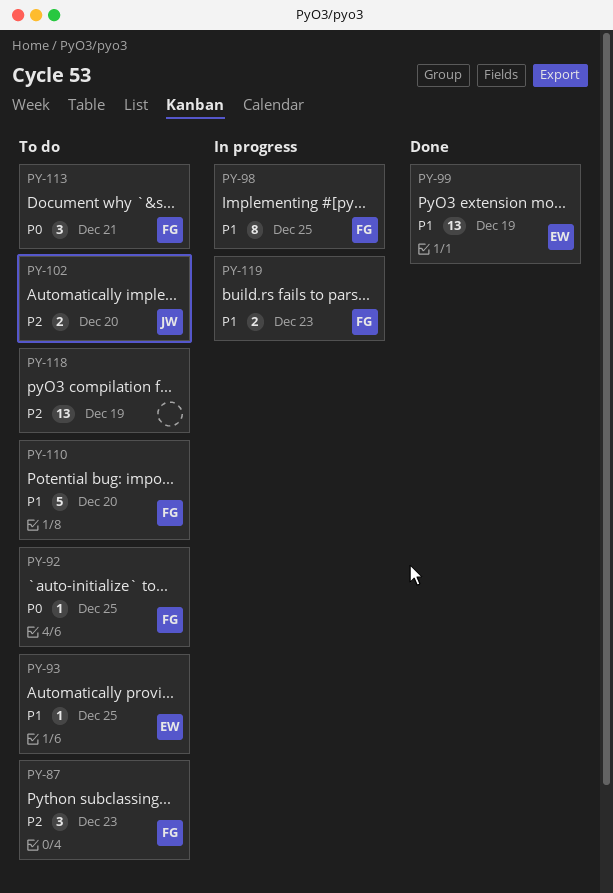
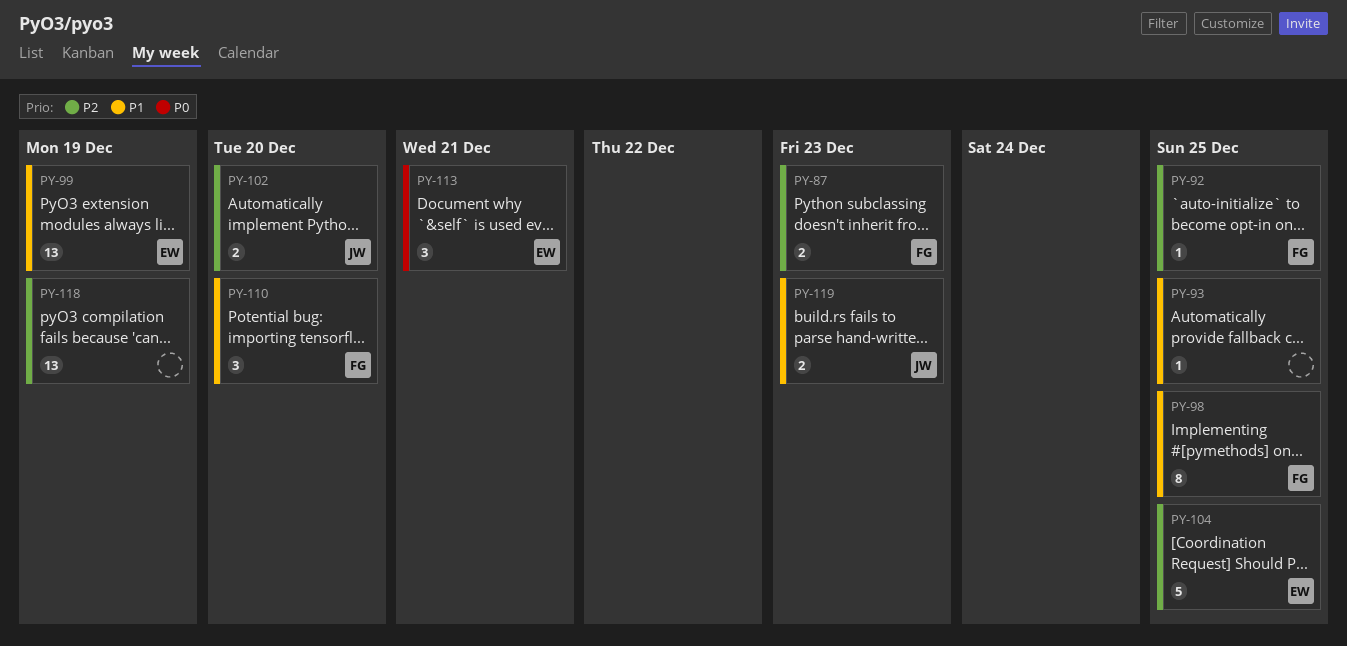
PY-87, estimate: 3 -> 2
PY-92, priority: P0 -> P2
PY-93, owner: EW -> none
PY-104: none -> present
PY-110, estimate: 5 -> 3
PY-113, owner: FG -> EW
PY-119, owner: FG -> JW

